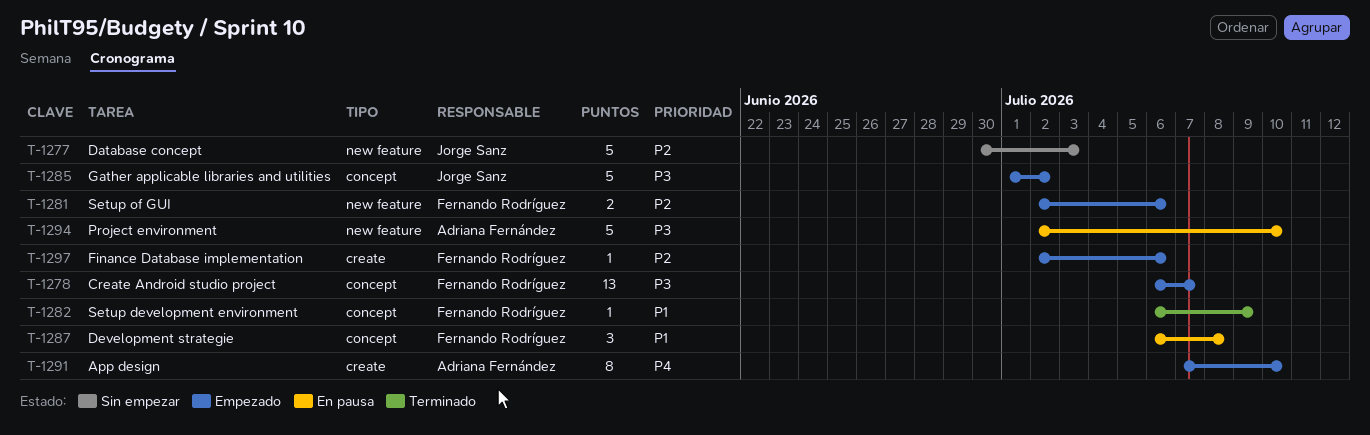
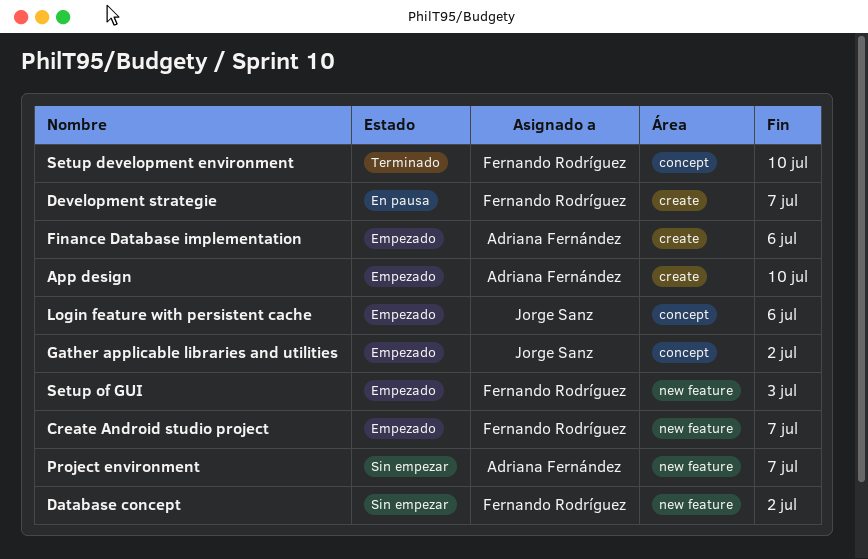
Create Android studio project, label: concept -> new feature
Database concept, owner: Jorge Sanz -> Fernando Rodríguez
Database concept, due: Jul 3 -> Jul 2
Development strategie, label: concept -> create
Development strategie, due: Jul 8 -> Jul 7
Finance Database implementation, owner: Fernando Rodríguez -> Adriana Fernández
Login feature with persistent cache: none -> present
Project environment, status: En pausa -> Sin empezar
Project environment, due: Jul 10 -> Jul 7
Setup development environment, due: Jul 9 -> Jul 10
Setup of GUI, due: Jul 6 -> Jul 3

